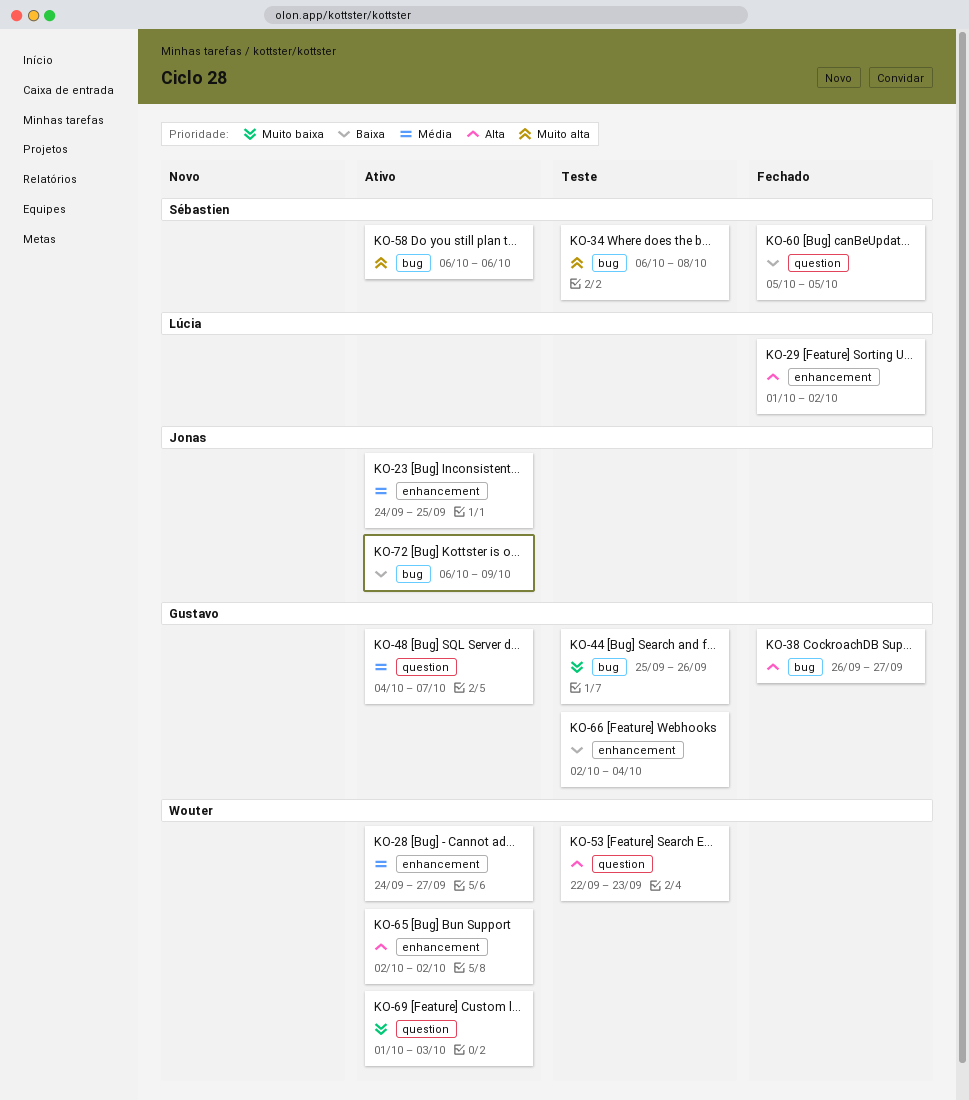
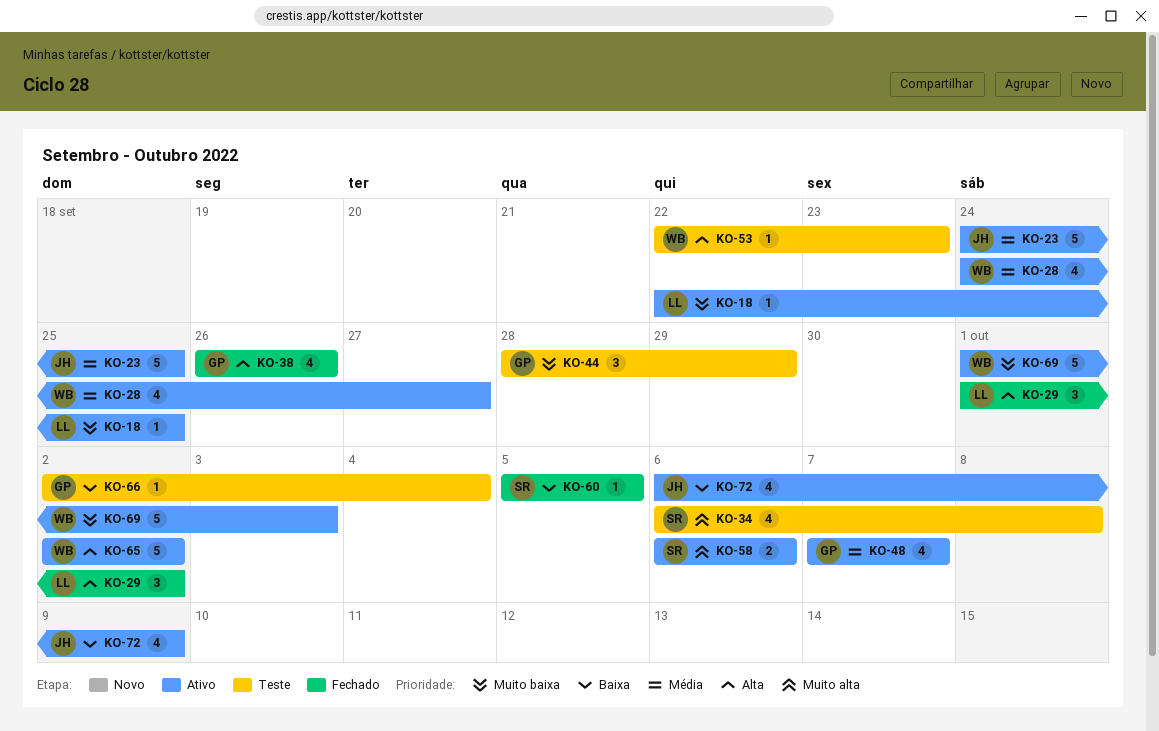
KO-18: none -> present
KO-38, due: Sep 27 -> Sep 26
KO-44, start: Sep 25 -> Sep 28
KO-44, due: Sep 26 -> Sep 29
KO-48, start: Oct 4 -> Oct 7

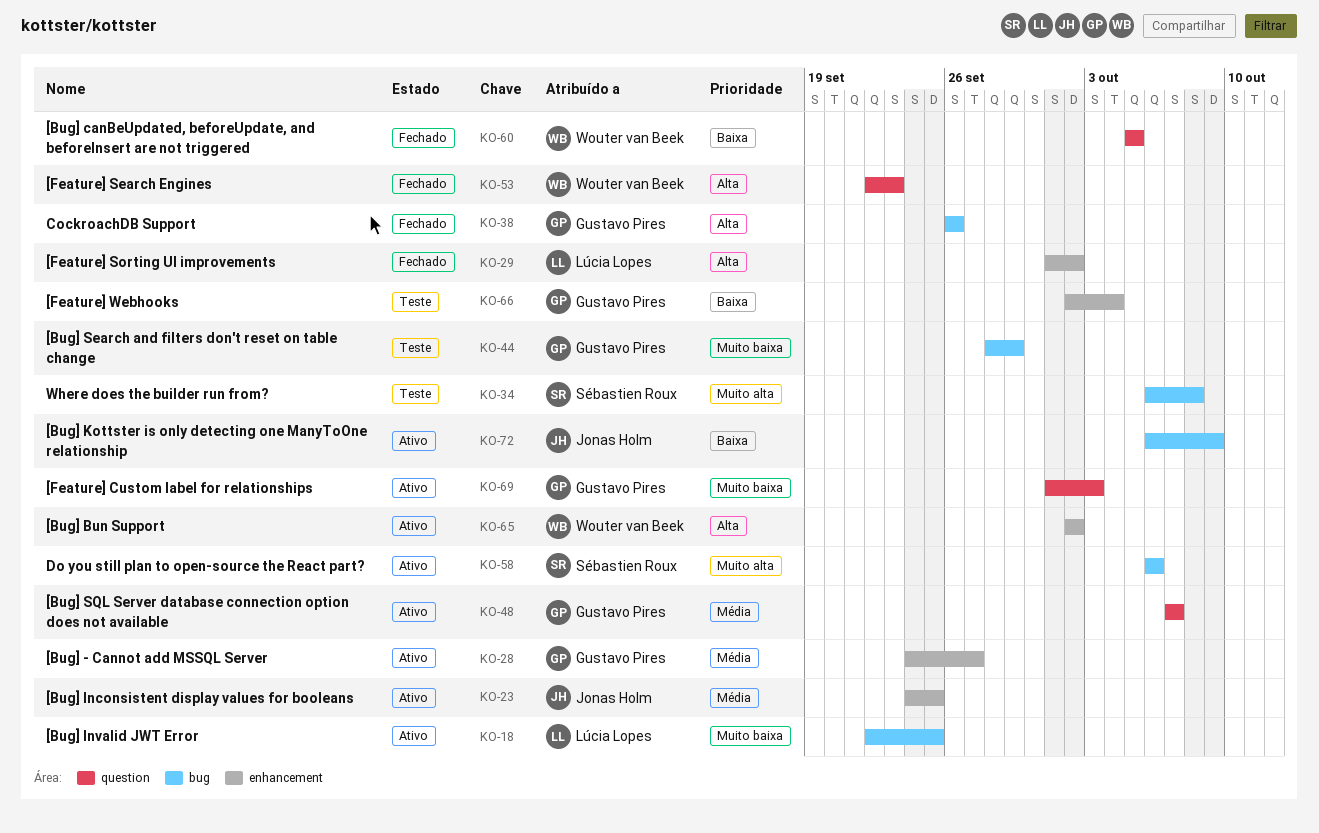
KO-28, owner: Wouter van Beek -> Gustavo Pires
KO-53, status: Teste -> Fechado
KO-60, owner: Sébastien Roux -> Wouter van Beek
KO-69, owner: Wouter van Beek -> Gustavo Pires

